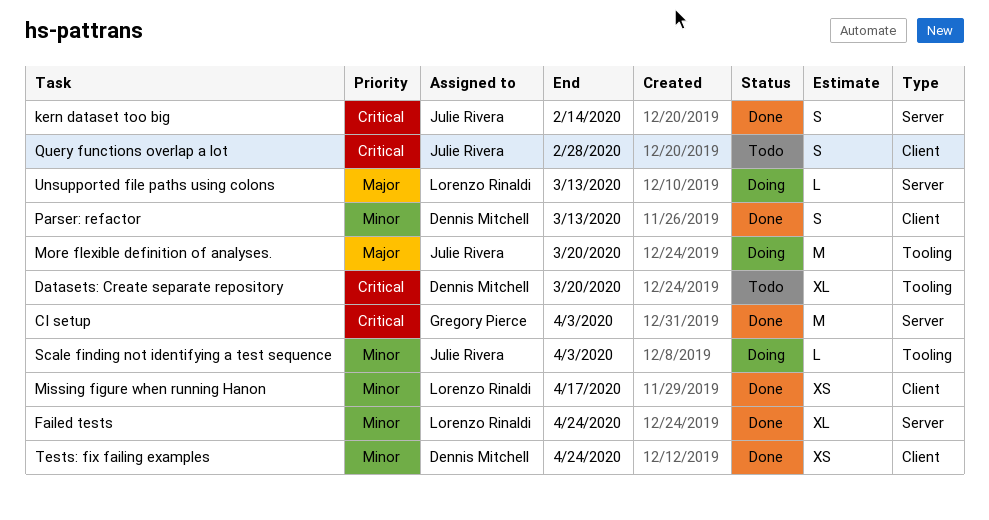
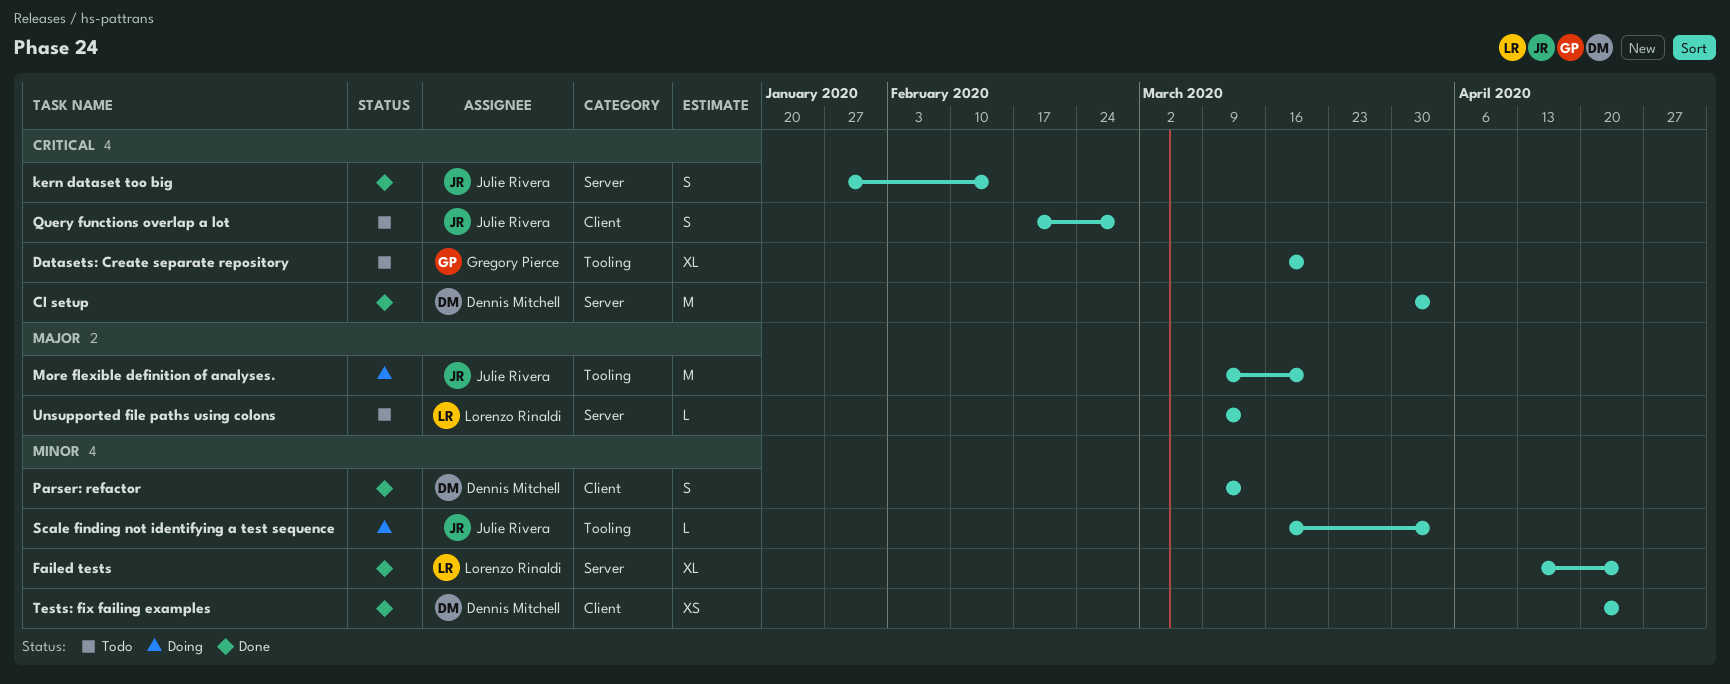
CI setup, owner: Gregory Pierce -> Dennis Mitchell
Datasets: Create separate repository, owner: Dennis Mitchell -> Gregory Pierce
Missing figure when running Hanon: present -> none
Unsupported file paths using colons, status: Doing -> Todo

